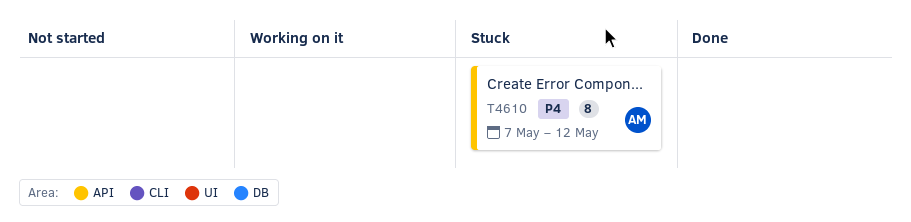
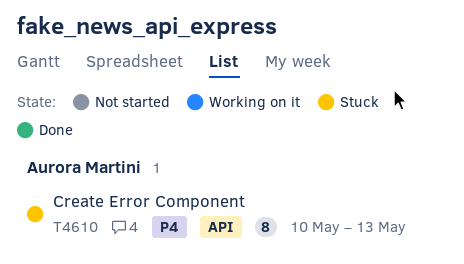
T4610, start: May 7 -> May 10
T4610, due: May 12 -> May 13

